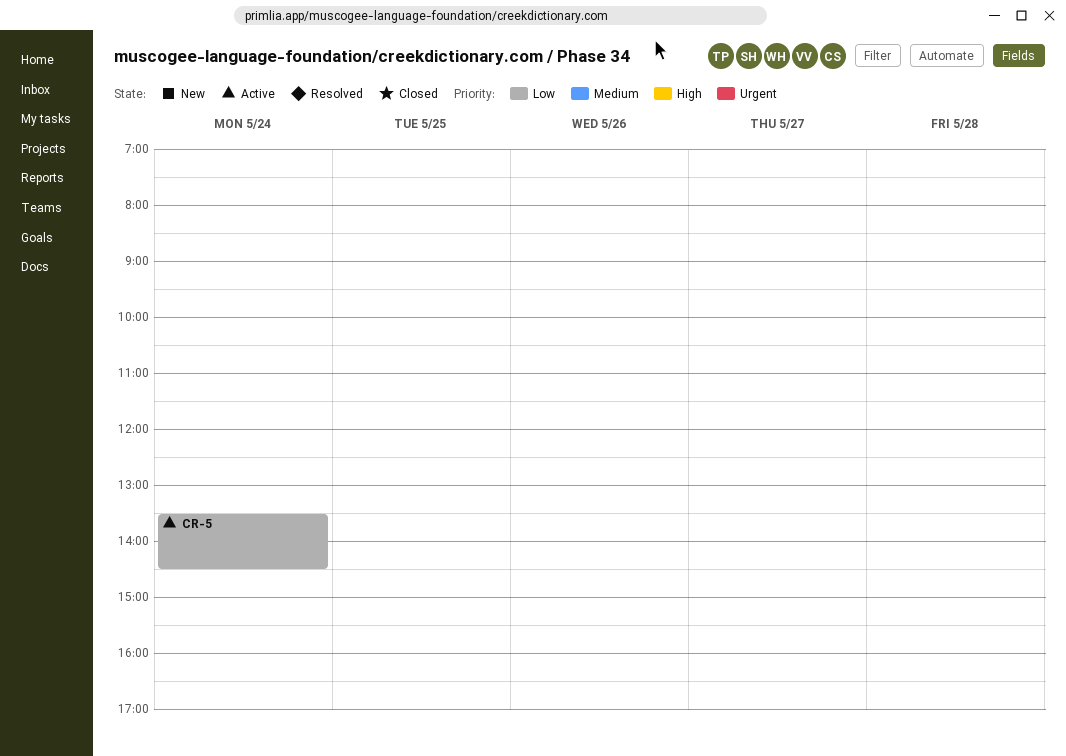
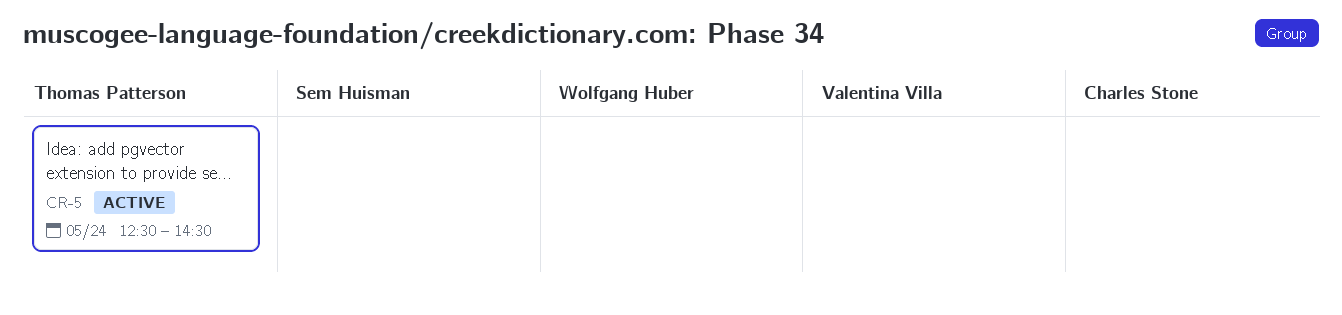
CR-5, begins: 13:30 -> 12:30

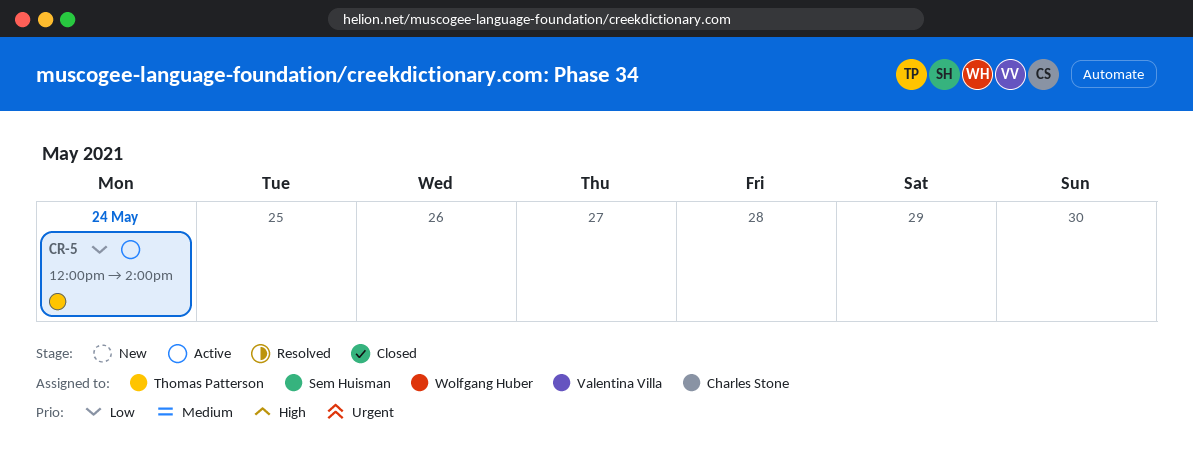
CR-5, begins: 12:30 -> 12:00
CR-5, ends: 14:30 -> 14:00

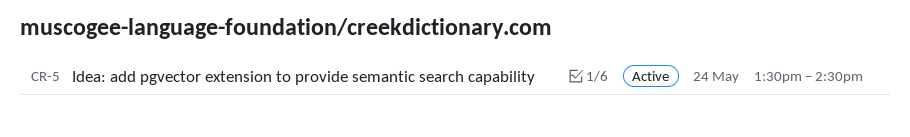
CR-5, begins: 12:00 -> 13:30
CR-5, ends: 14:00 -> 14:30

